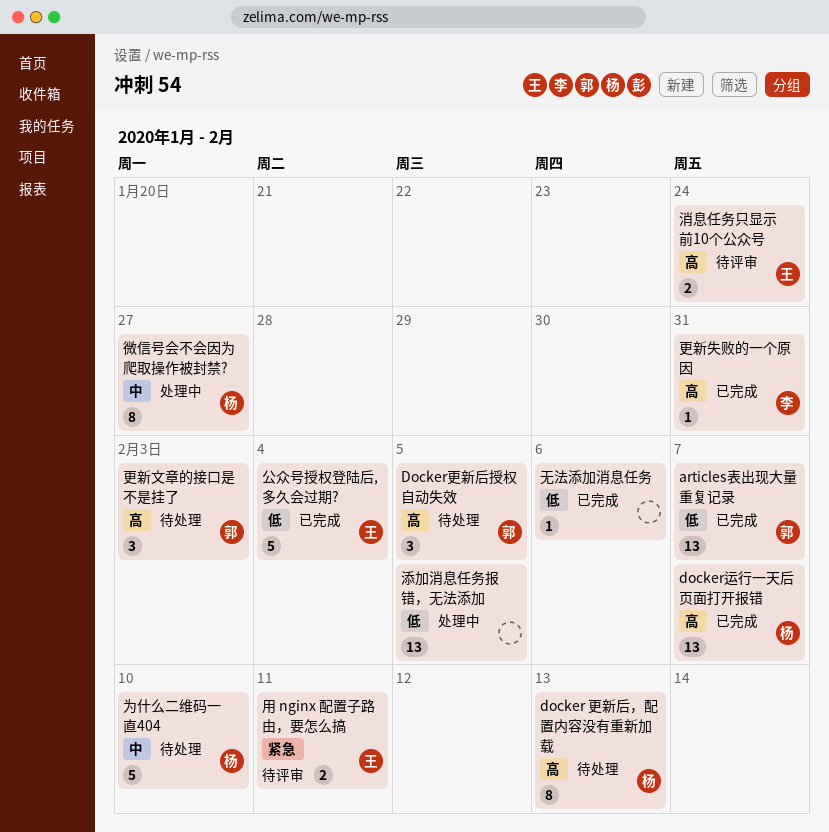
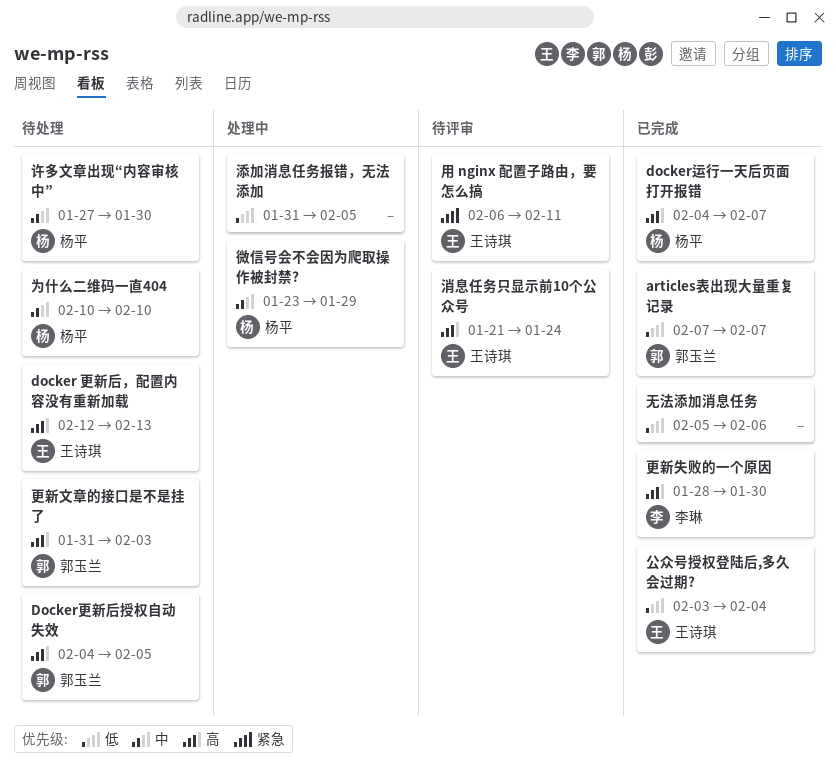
docker 更新后，配置内容没有重新加载, owner: 杨平 -> 王诗琪
微信号会不会因为爬取操作被封禁?, due: Jan 27 -> Jan 29
更新失败的一个原因, due: Jan 31 -> Jan 30
许多文章出现“内容审核中”: none -> present

